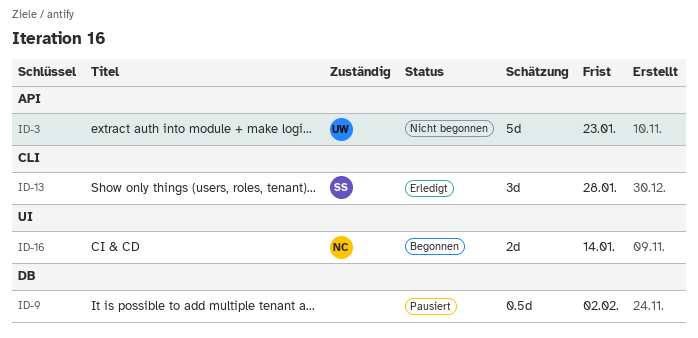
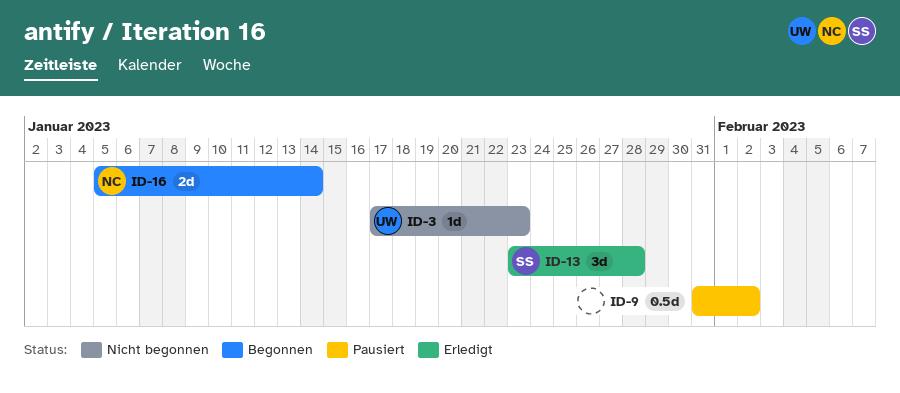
ID-3, estimate: 5d -> 1d

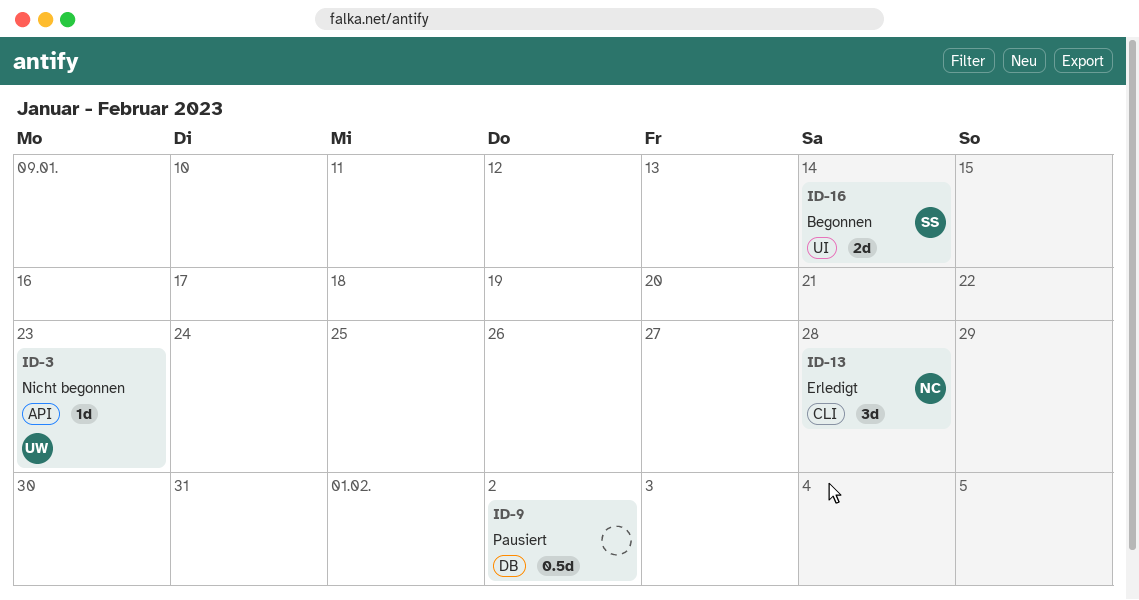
ID-13, owner: SS -> NC
ID-16, owner: NC -> SS

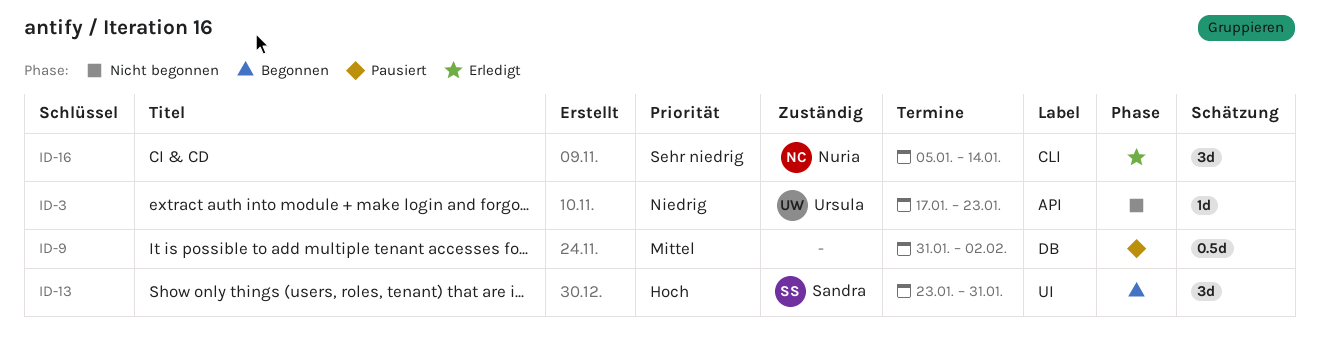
ID-13, status: Erledigt -> Begonnen
ID-13, owner: Nuria -> Sandra
ID-13, label: CLI -> UI
ID-13, due: Jan 28 -> Jan 31
ID-16, status: Begonnen -> Erledigt
ID-16, owner: Sandra -> Nuria
ID-16, label: UI -> CLI
ID-16, estimate: 2d -> 3d

